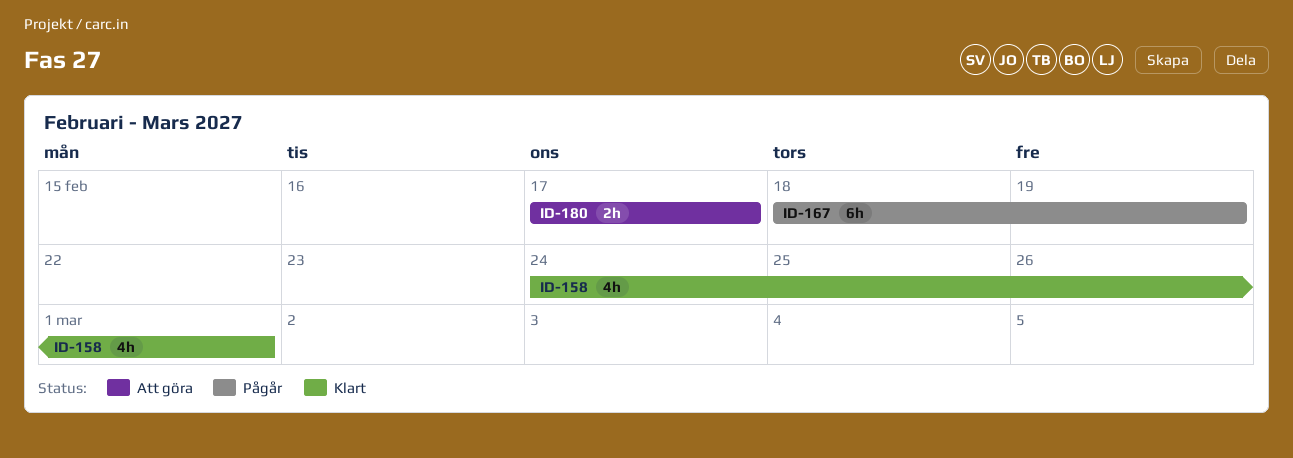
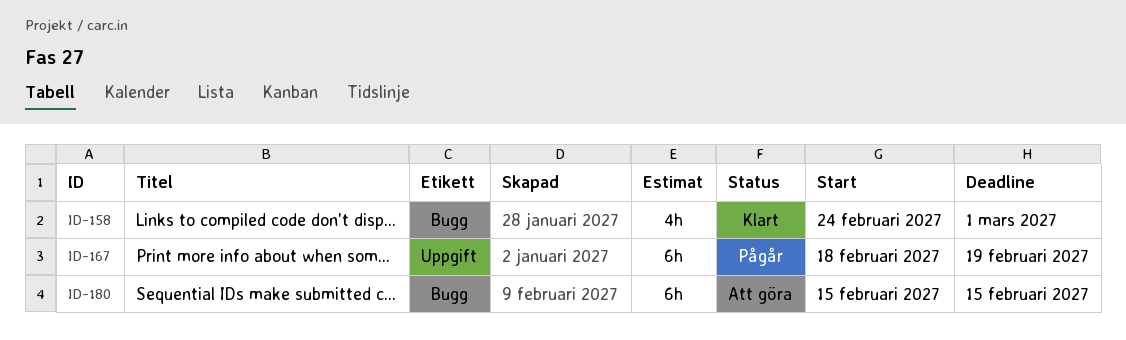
ID-180, estimate: 2h -> 6h
ID-180, start: Feb 17 -> Feb 15
ID-180, due: Feb 17 -> Feb 15

